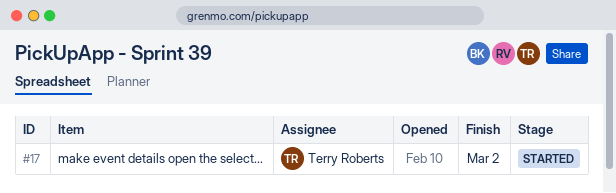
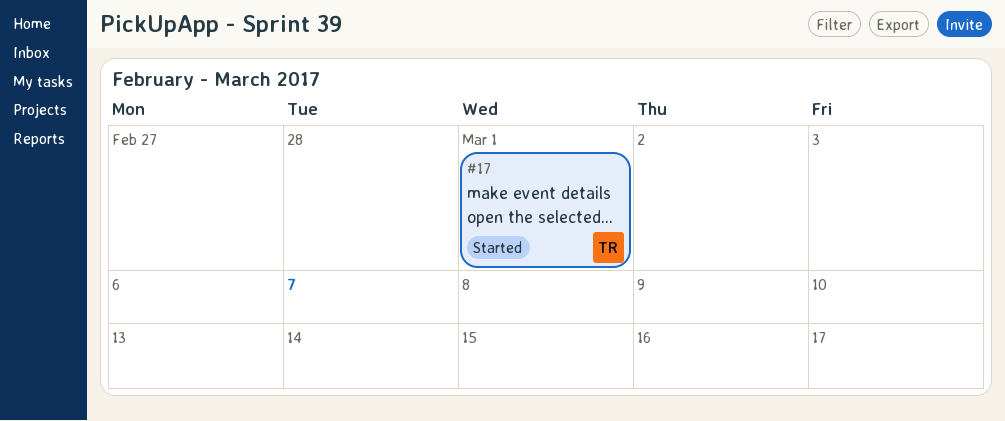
#17, due: Mar 2 -> Mar 1

